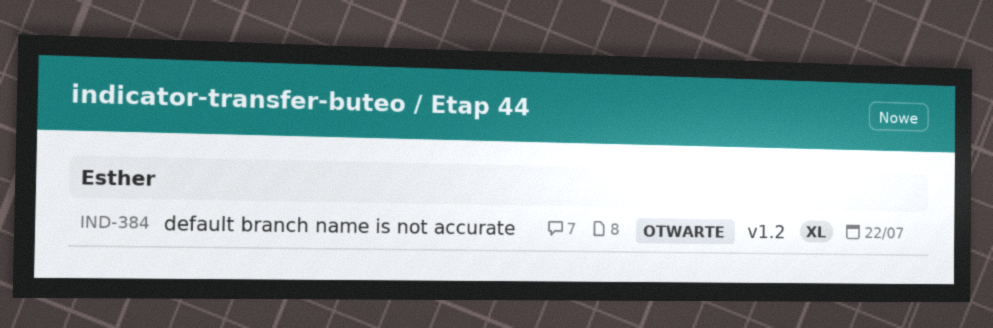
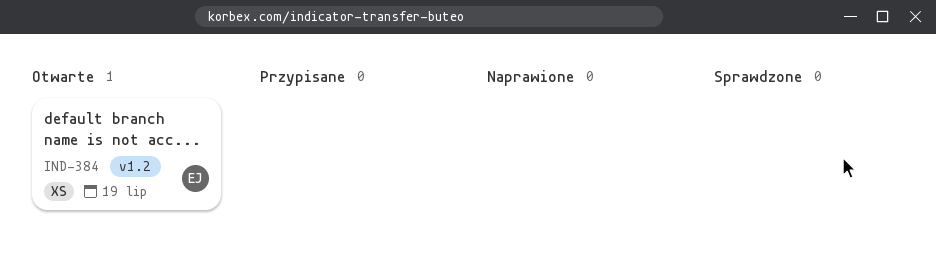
IND-384, estimate: XL -> XS
IND-384, due: Jul 22 -> Jul 19

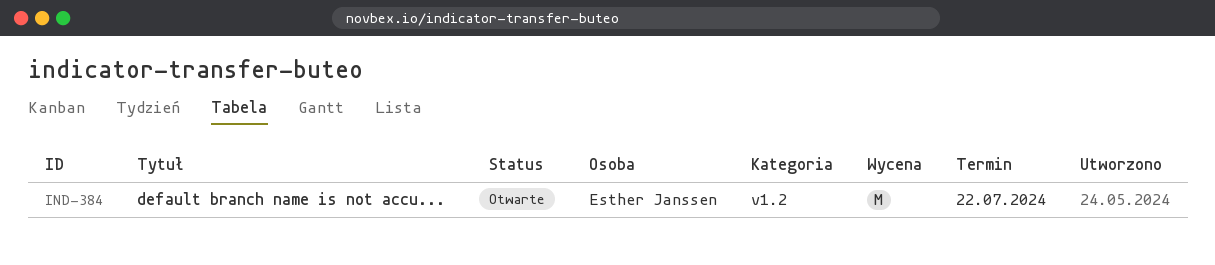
IND-384, estimate: XS -> M
IND-384, due: Jul 19 -> Jul 22

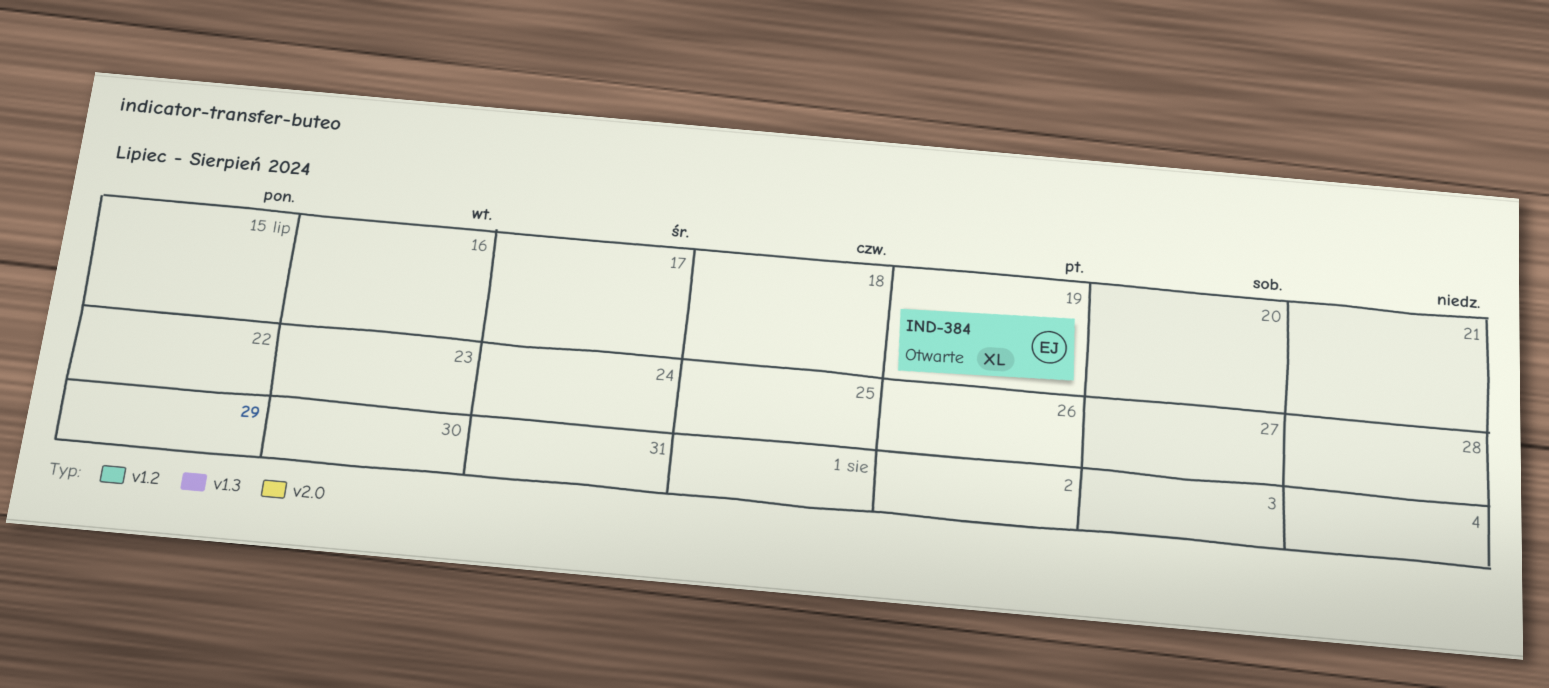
IND-384, estimate: M -> XL
IND-384, due: Jul 22 -> Jul 19

